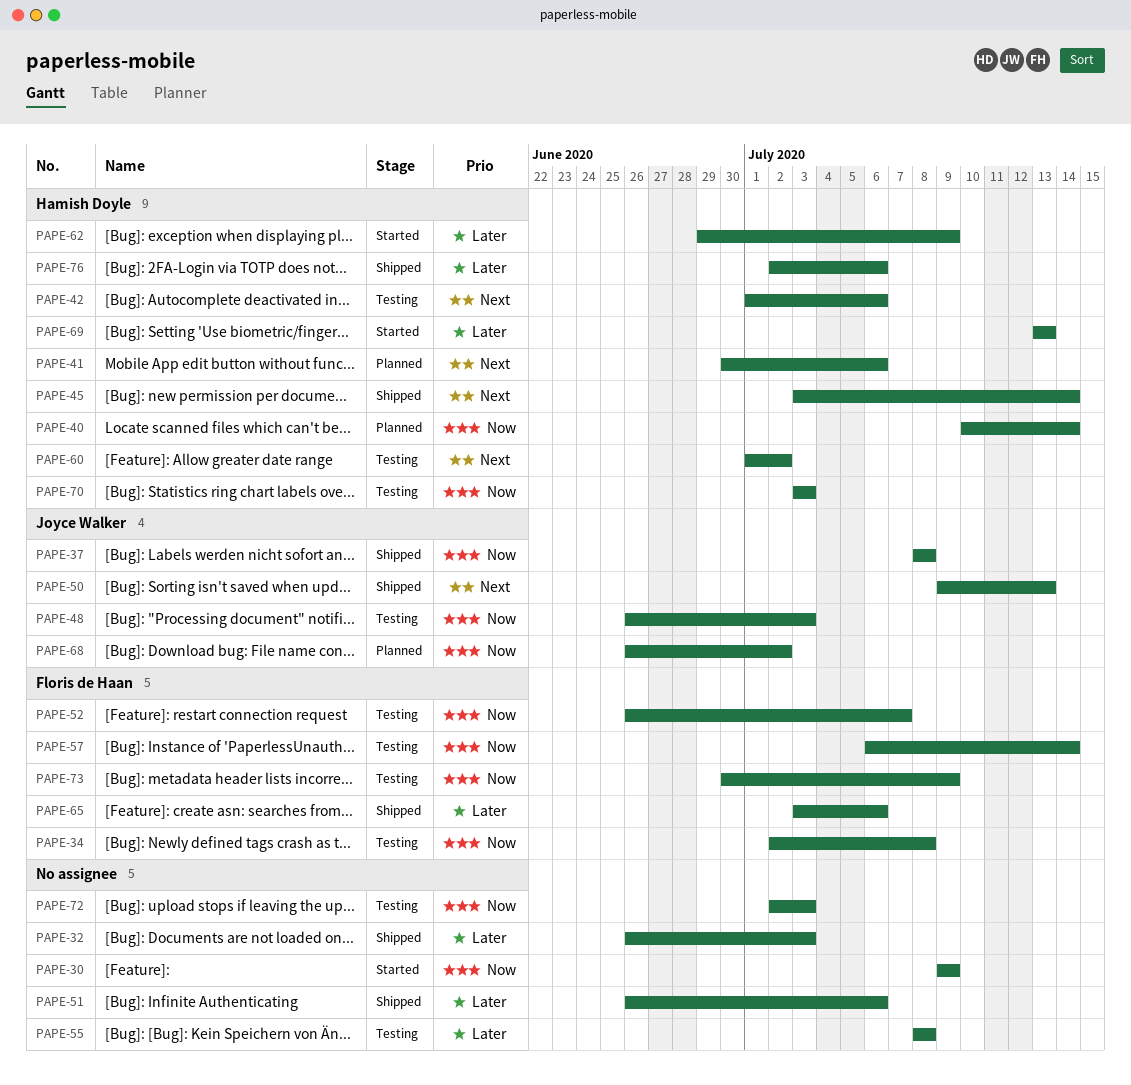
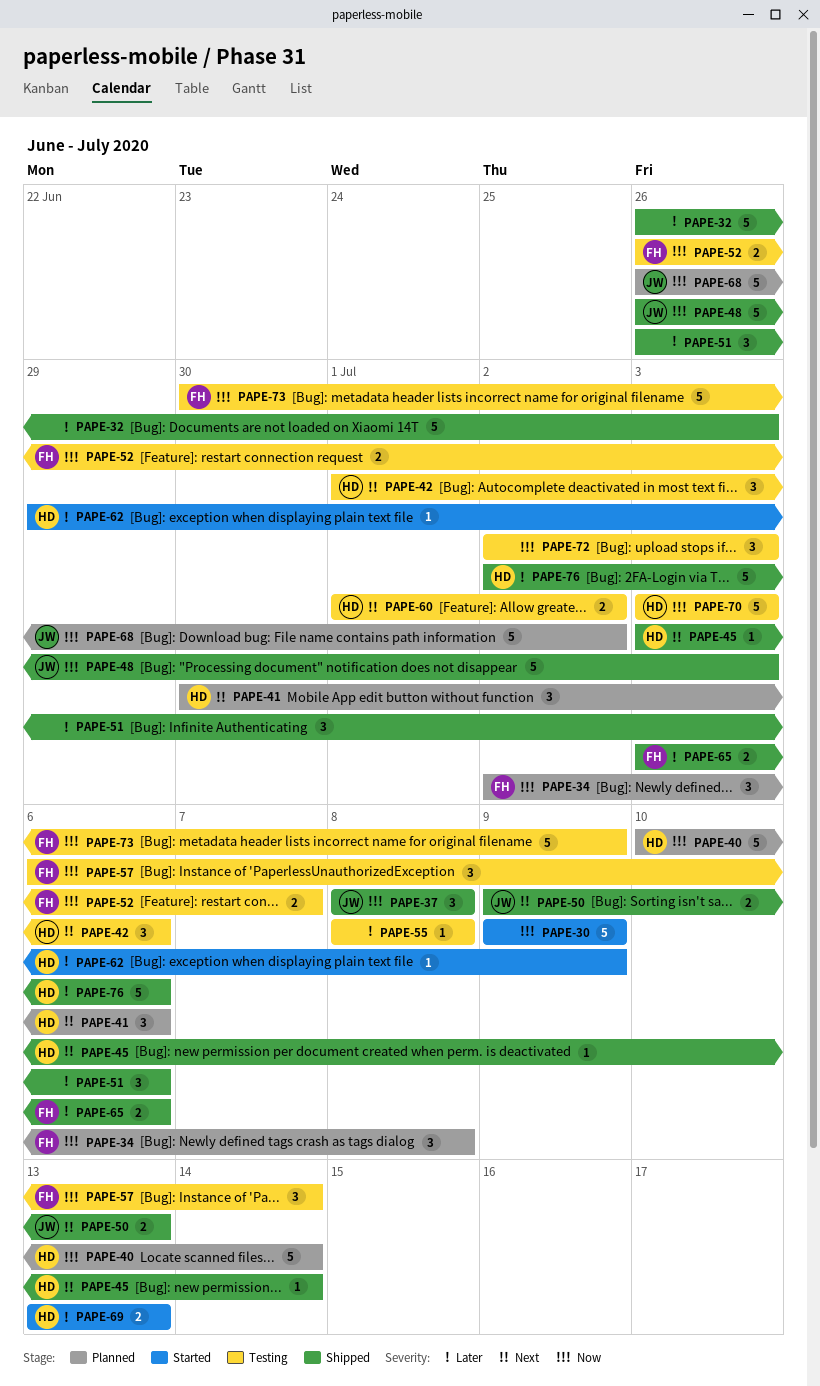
PAPE-34, status: Testing -> Planned
PAPE-48, status: Testing -> Shipped

